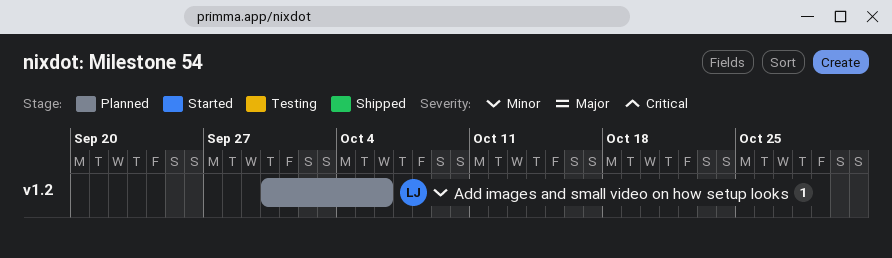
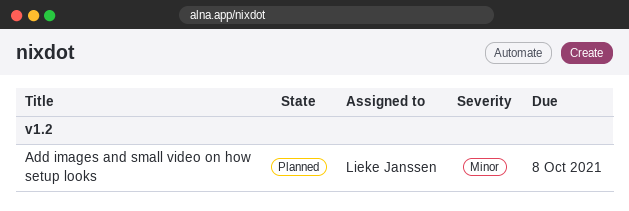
Add images and small video on how setup looks, due: Oct 6 -> Oct 8

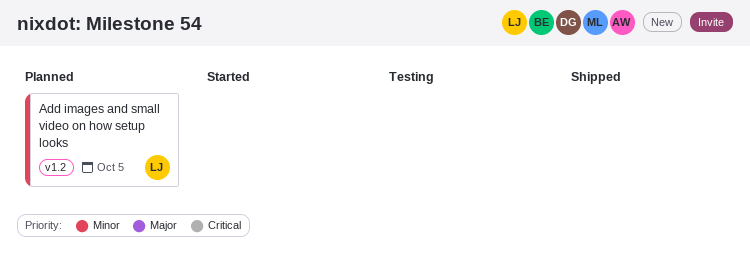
Add images and small video on how setup looks, due: Oct 8 -> Oct 5

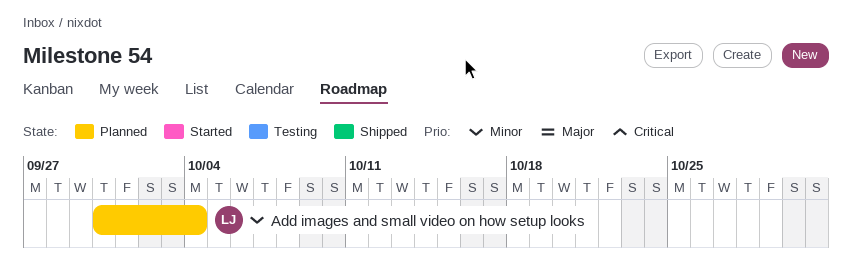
Add images and small video on how setup looks, due: Oct 5 -> Oct 4

